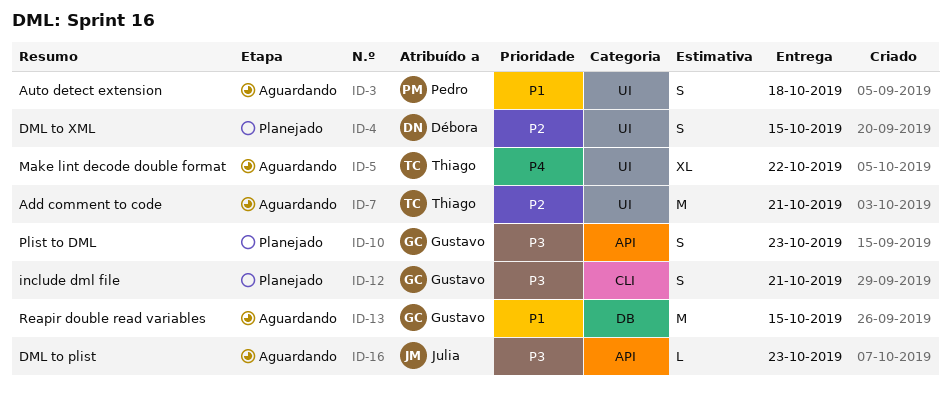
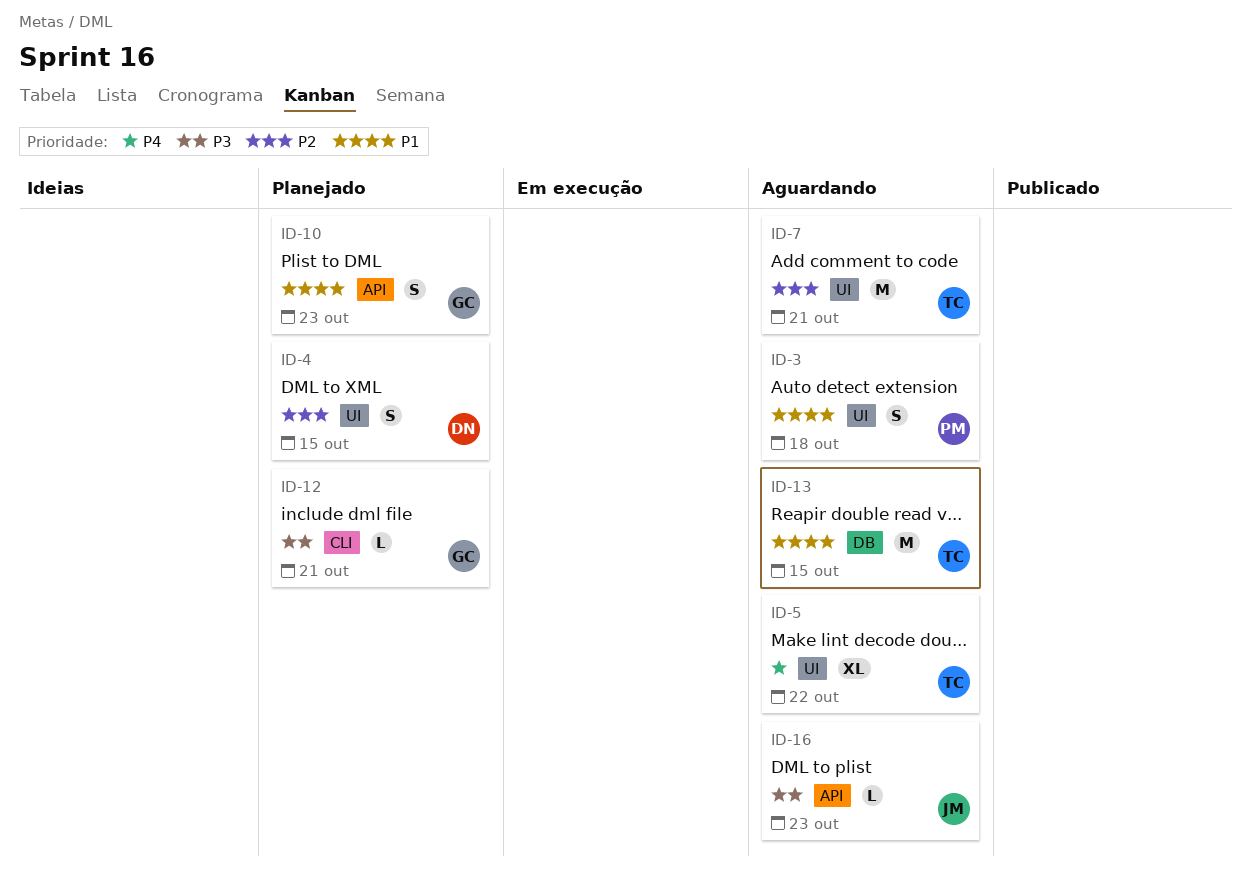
ID-10, priority: P3 -> P1
ID-12, estimate: S -> L
ID-13, owner: Gustavo -> Thiago

